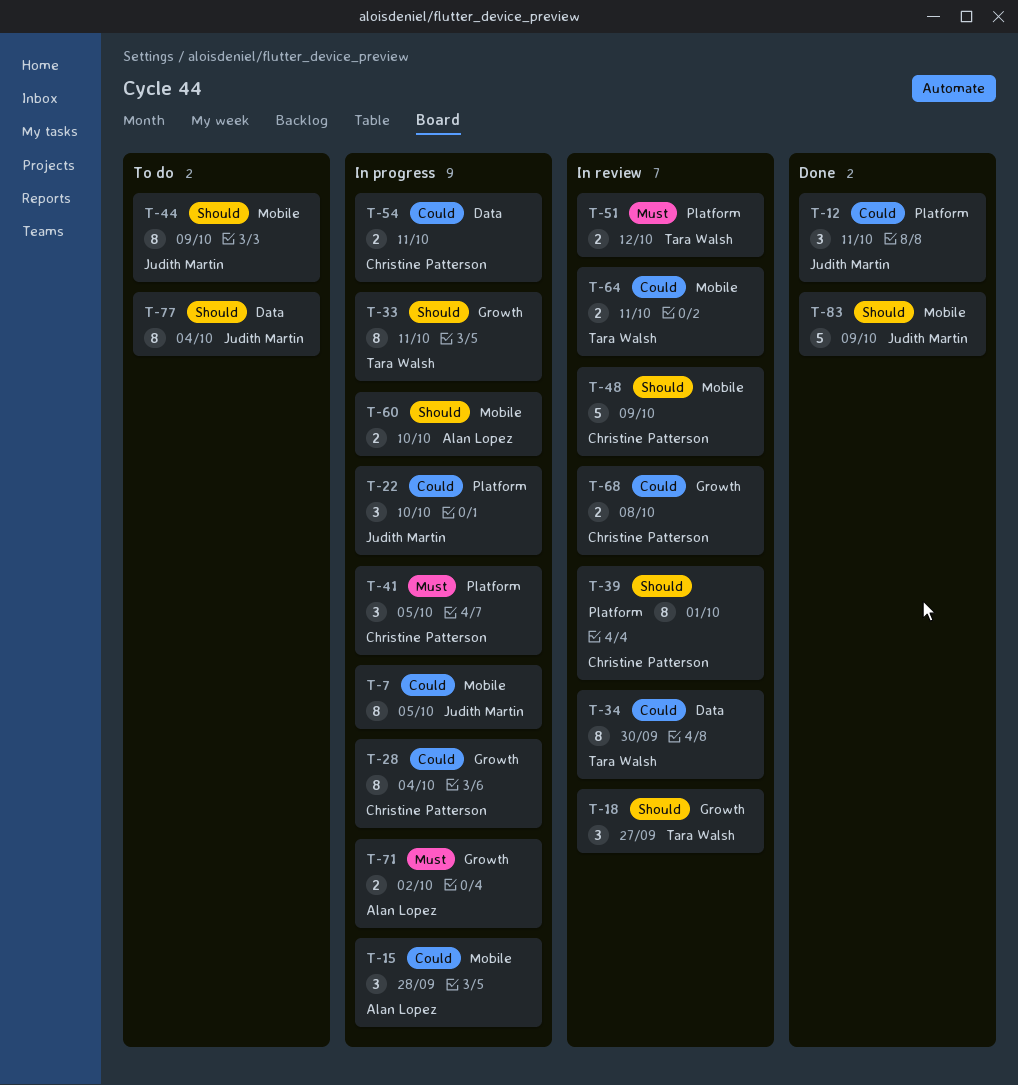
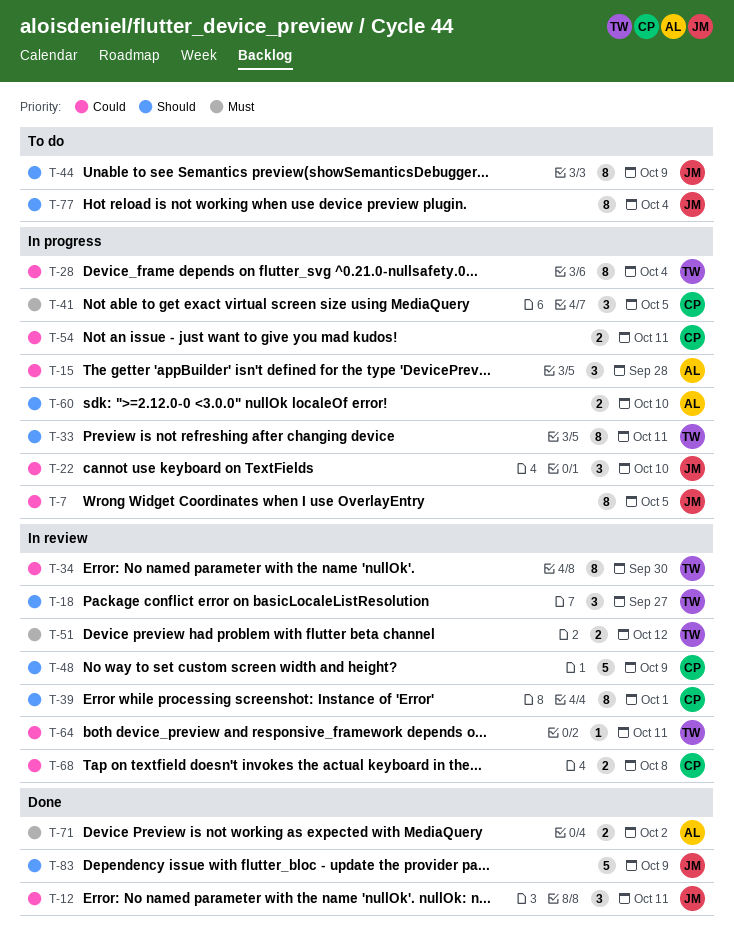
T-28, owner: Christine Patterson -> Tara Walsh
T-64, estimate: 2 -> 1
T-71, status: In progress -> Done

